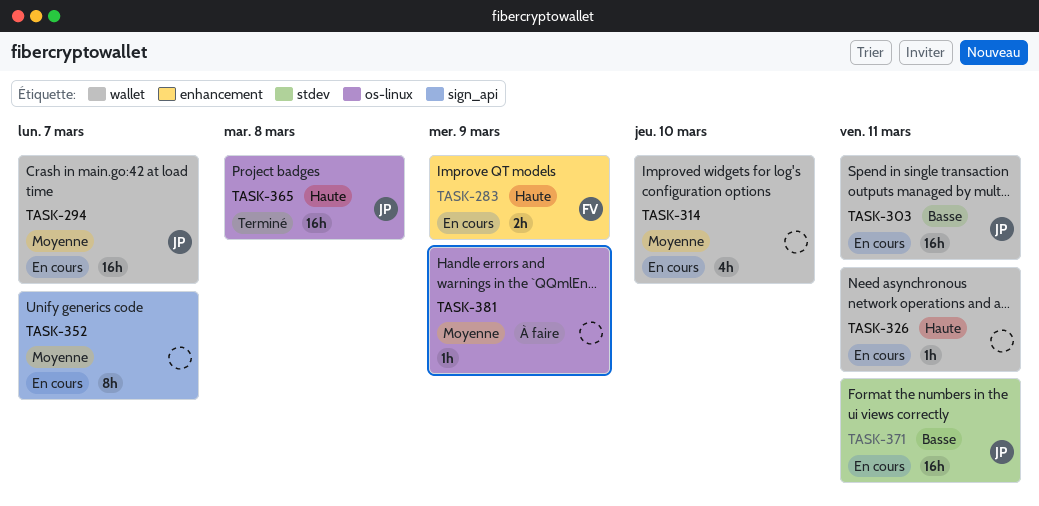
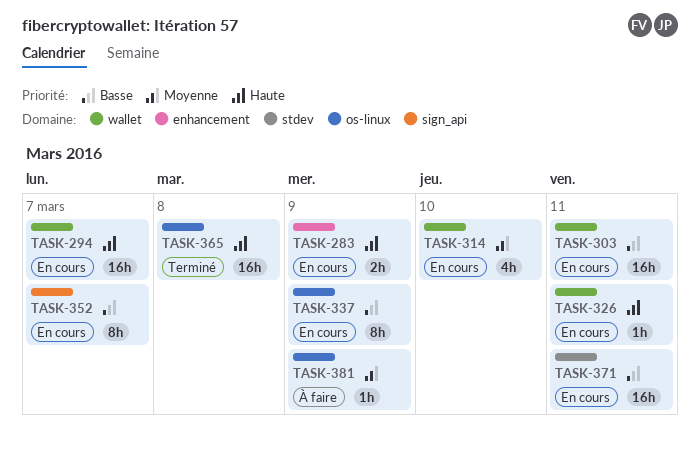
TASK-294, priority: Moyenne -> Haute
TASK-337: none -> present
TASK-352, priority: Moyenne -> Basse

